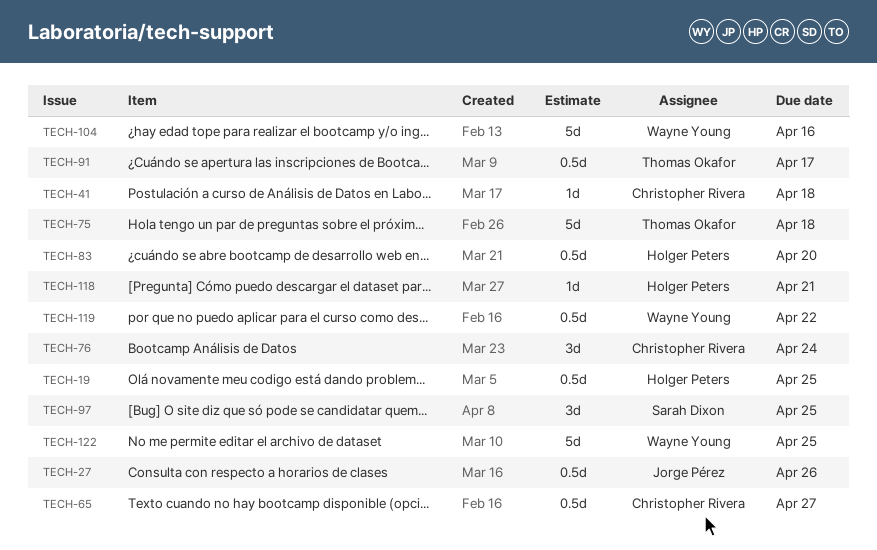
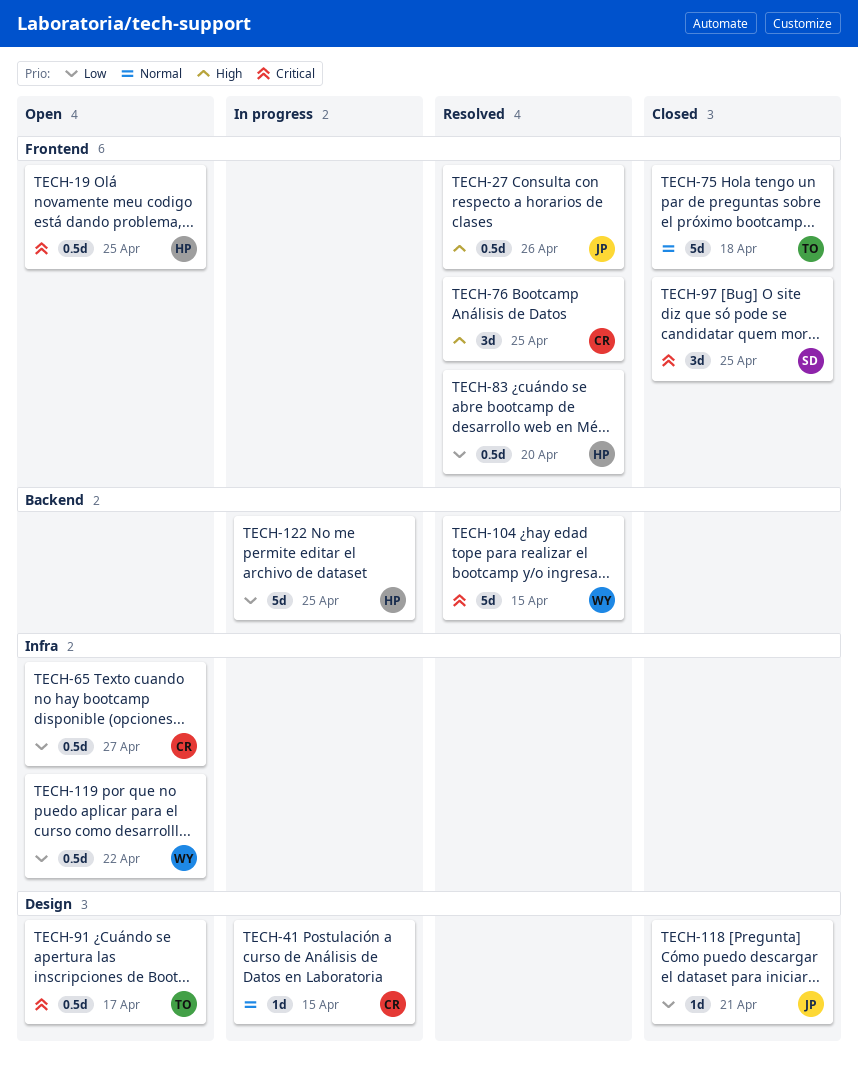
TECH-41, due: Apr 18 -> Apr 15
TECH-76, due: Apr 24 -> Apr 25
TECH-104, due: Apr 16 -> Apr 15
TECH-118, owner: Holger Peters -> Jorge Pérez
TECH-122, owner: Wayne Young -> Holger Peters

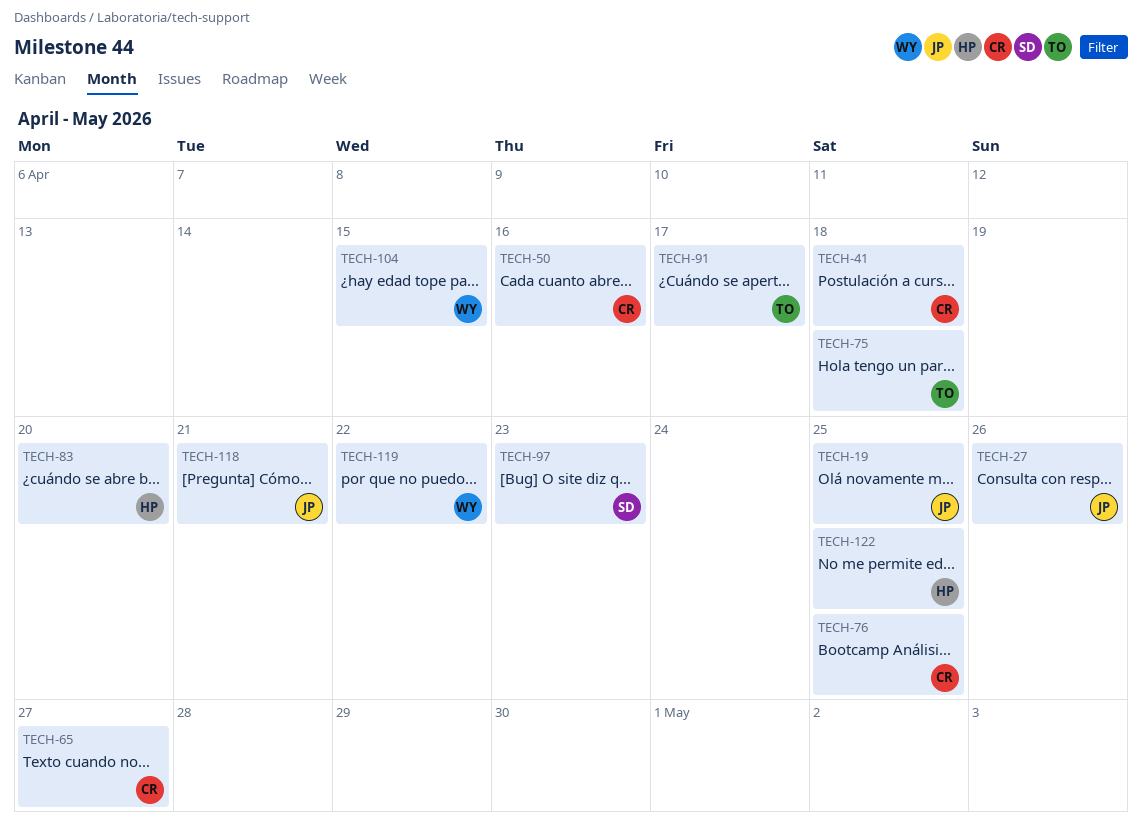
TECH-19, owner: HP -> JP
TECH-41, due: Apr 15 -> Apr 18
TECH-50: none -> present
TECH-97, due: Apr 25 -> Apr 23

